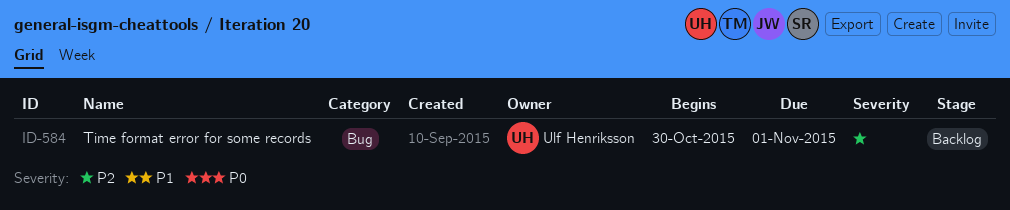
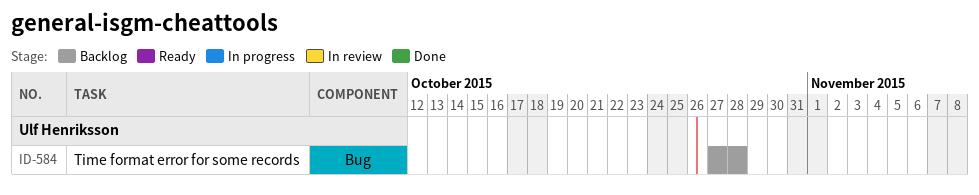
ID-584, start: Oct 30 -> Oct 27
ID-584, due: Nov 1 -> Oct 28

